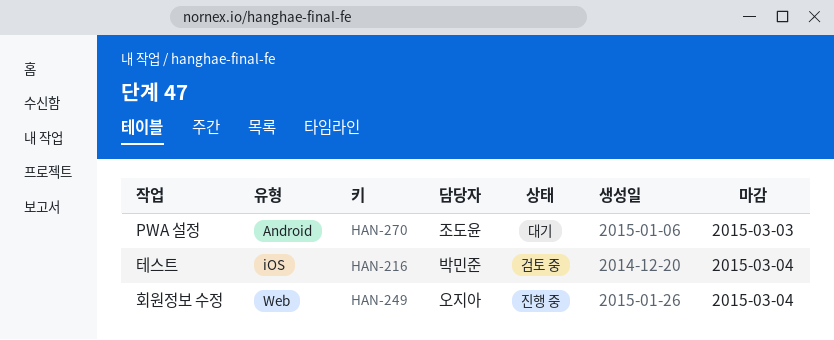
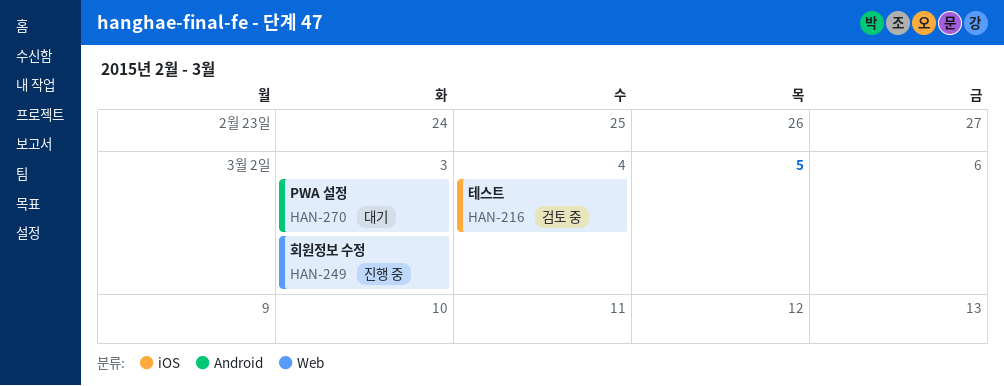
HAN-249, due: Mar 4 -> Mar 3

